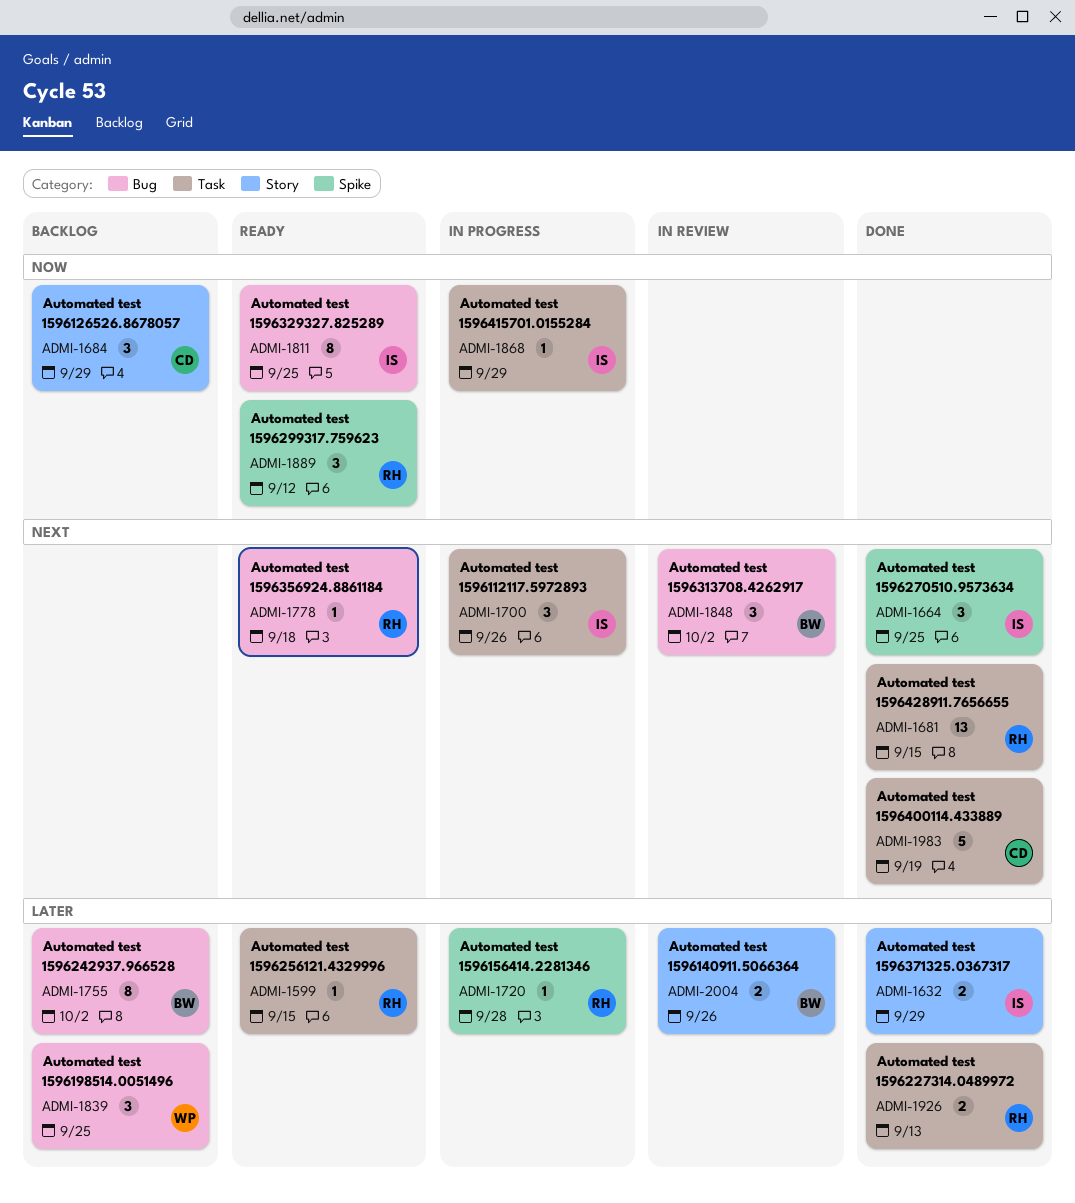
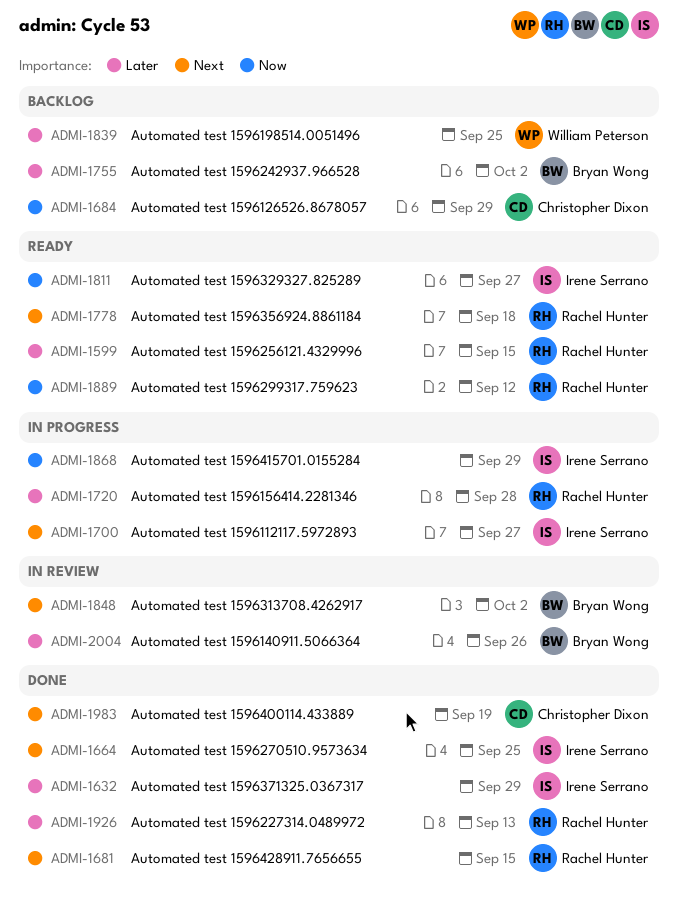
ADMI-1700, due: Sep 26 -> Sep 27
ADMI-1811, due: Sep 25 -> Sep 27

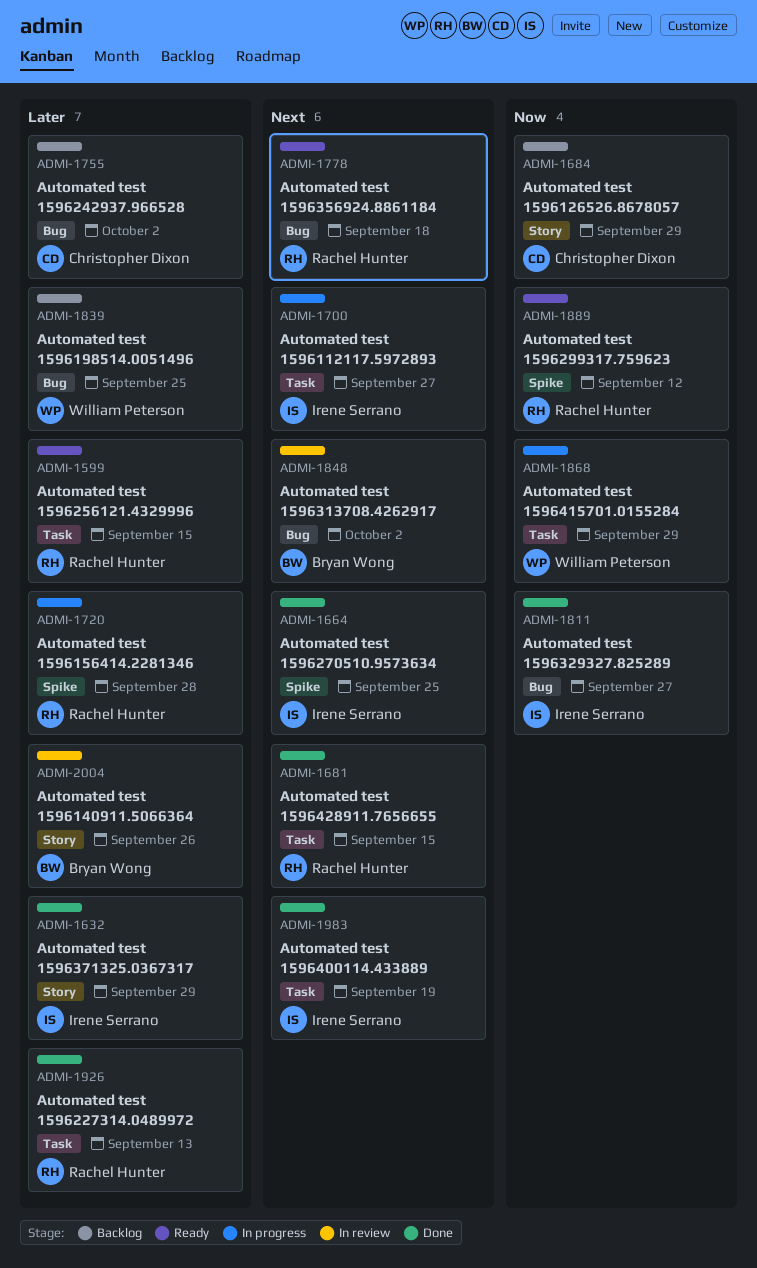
ADMI-1755, owner: Bryan Wong -> Christopher Dixon
ADMI-1811, status: Ready -> Done
ADMI-1868, owner: Irene Serrano -> William Peterson
ADMI-1983, owner: Christopher Dixon -> Irene Serrano

